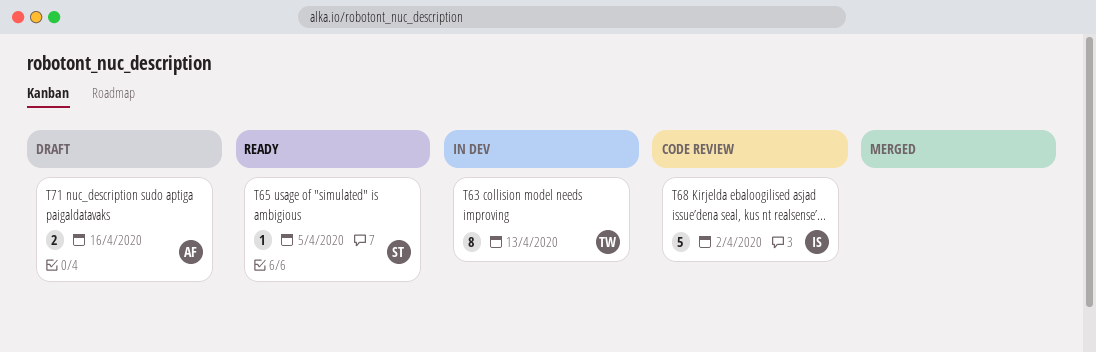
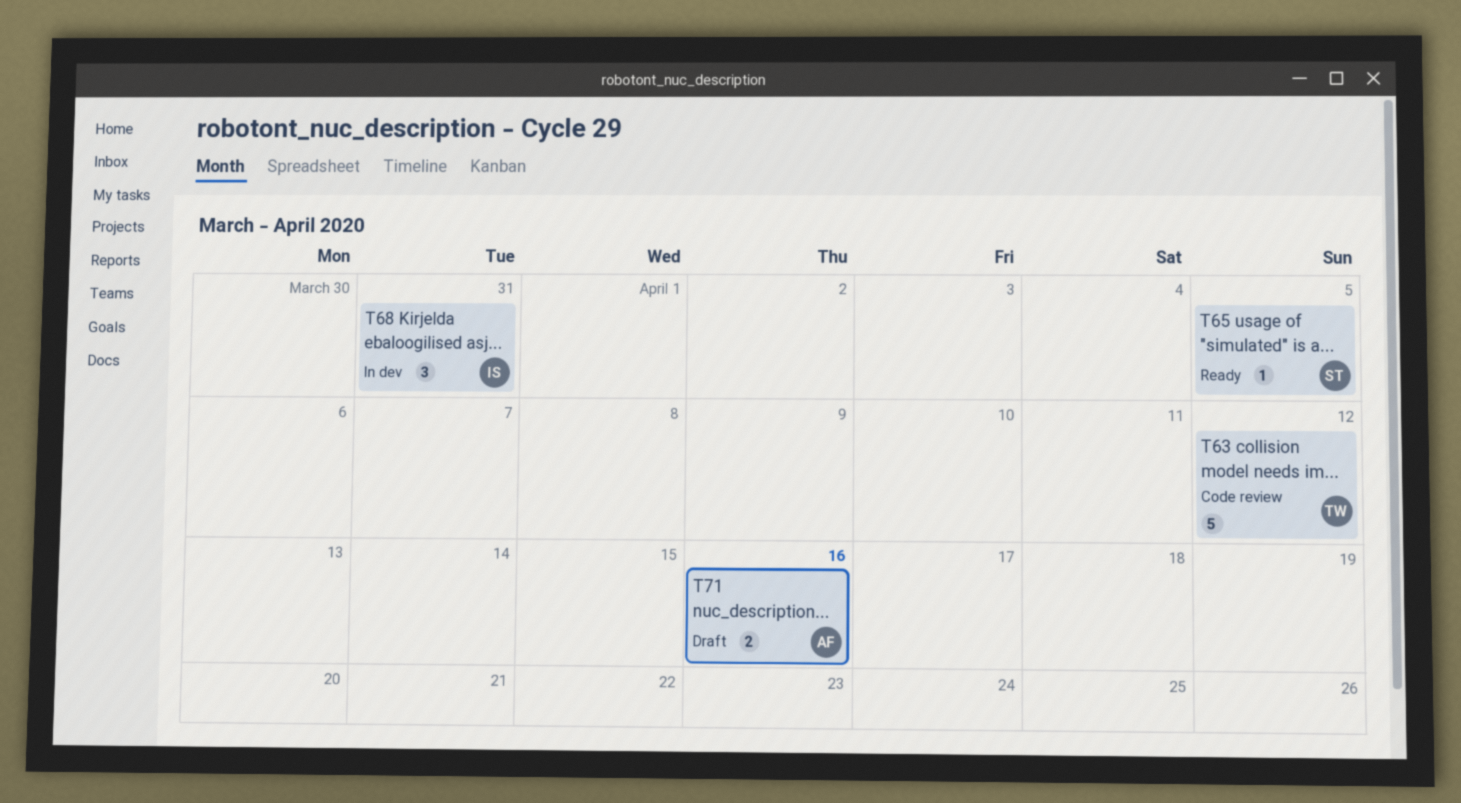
T63, status: In dev -> Code review
T63, estimate: 8 -> 5
T63, due: Apr 13 -> Apr 12
T68, status: Code review -> In dev
T68, estimate: 5 -> 3
T68, due: Apr 2 -> Mar 31

